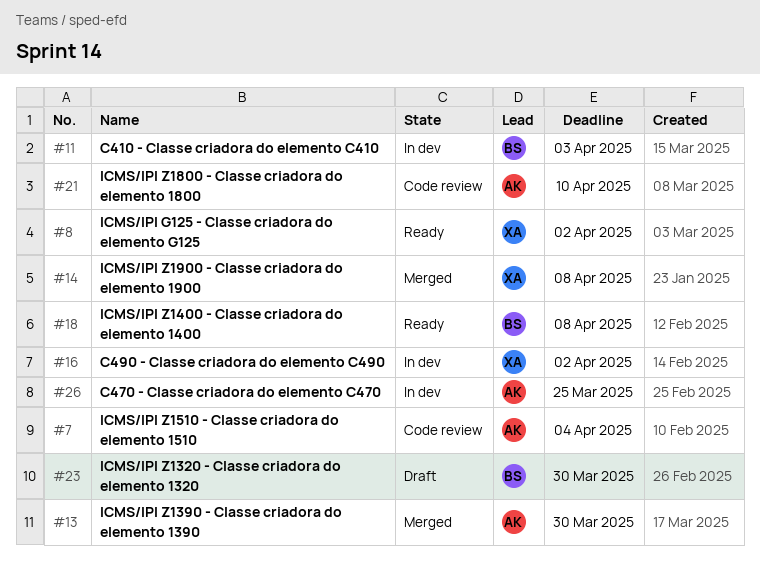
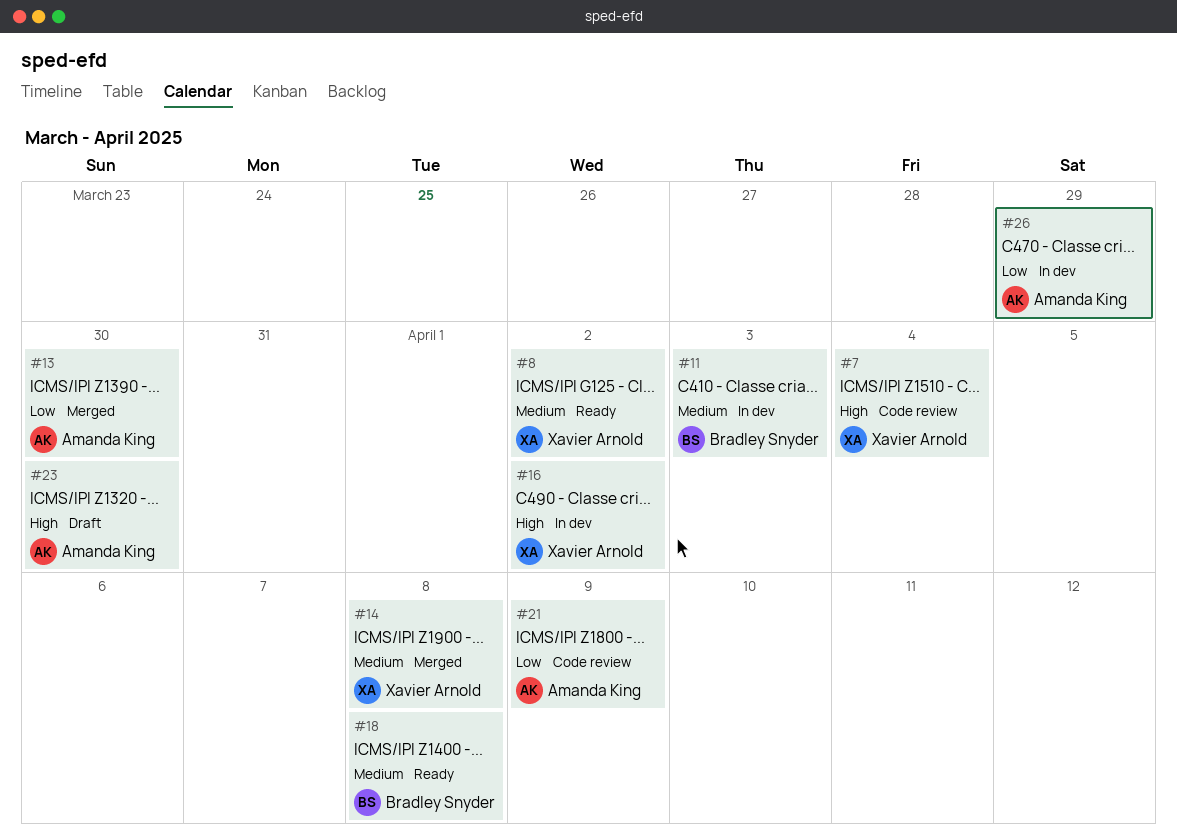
#7, owner: Amanda King -> Xavier Arnold
#21, due: Apr 10 -> Apr 9
#23, owner: Bradley Snyder -> Amanda King
#26, due: Mar 25 -> Mar 29

